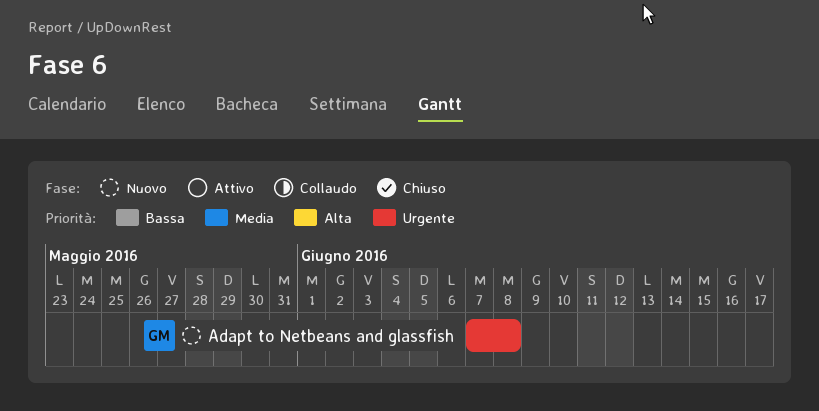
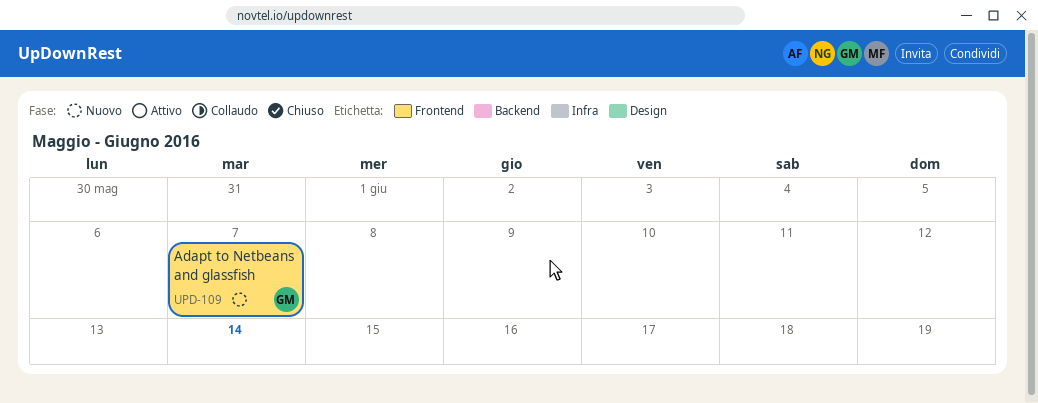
Adapt to Netbeans and glassfish, due: Jun 8 -> Jun 7

